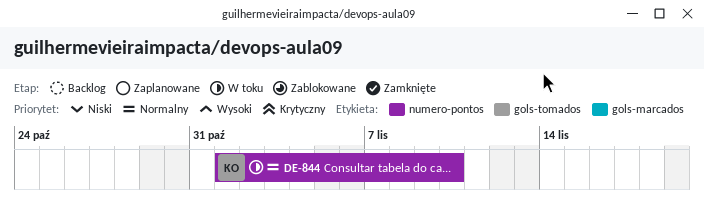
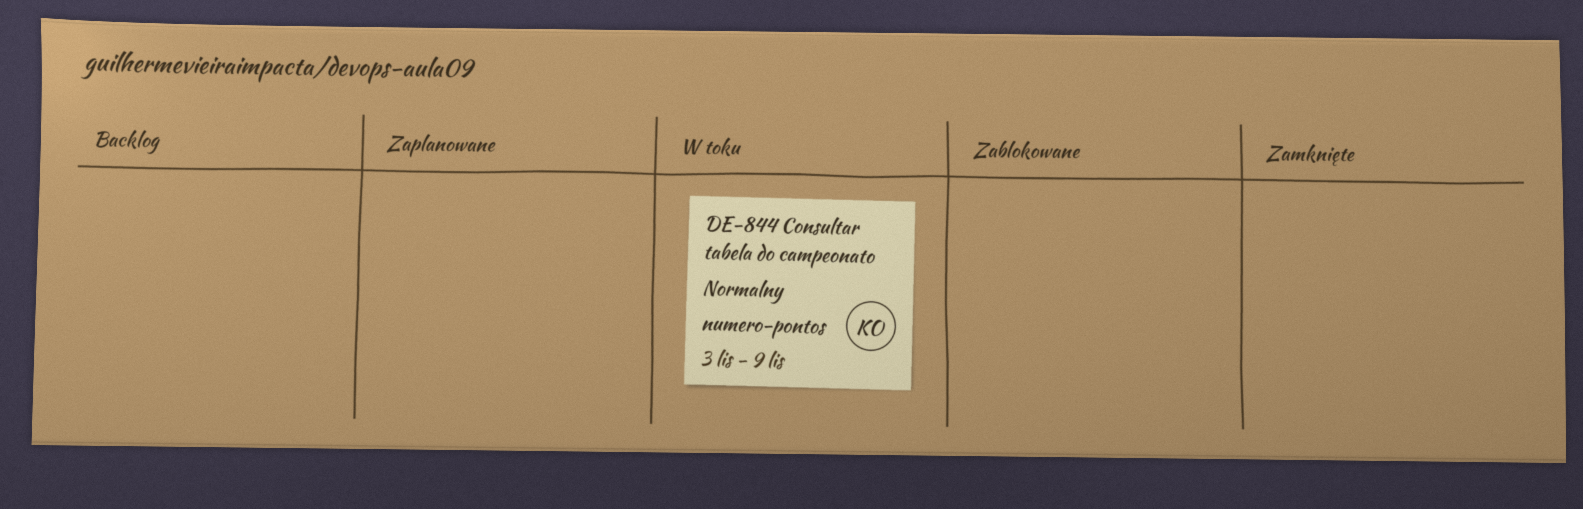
DE-844, start: Nov 1 -> Nov 3
DE-844, due: Nov 10 -> Nov 9

